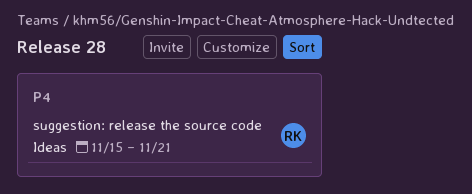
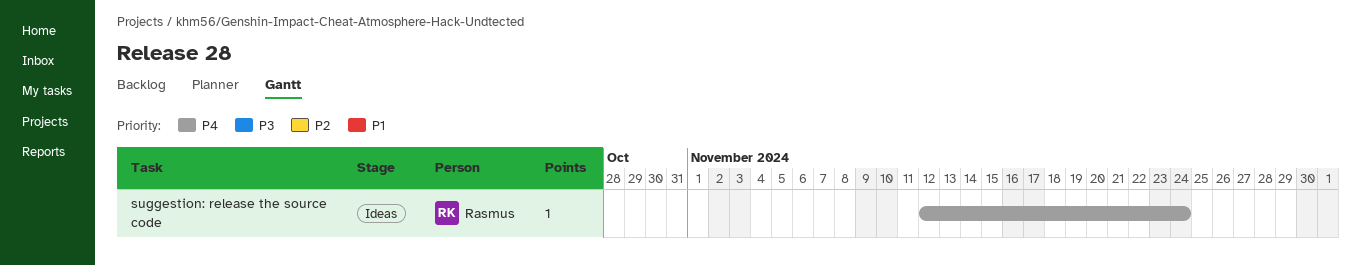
suggestion: release the source code, start: Nov 15 -> Nov 12
suggestion: release the source code, due: Nov 21 -> Nov 24

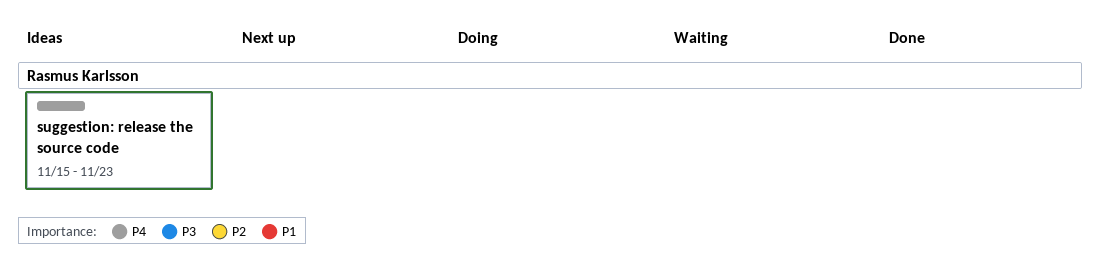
suggestion: release the source code, start: Nov 12 -> Nov 15
suggestion: release the source code, due: Nov 24 -> Nov 23

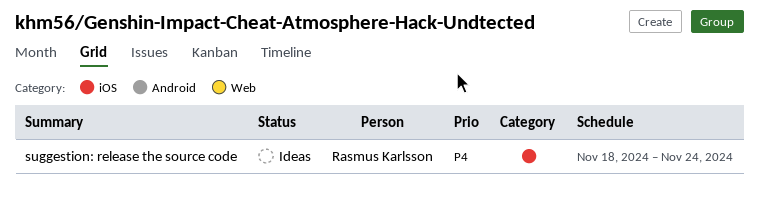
suggestion: release the source code, start: Nov 15 -> Nov 18
suggestion: release the source code, due: Nov 23 -> Nov 24

